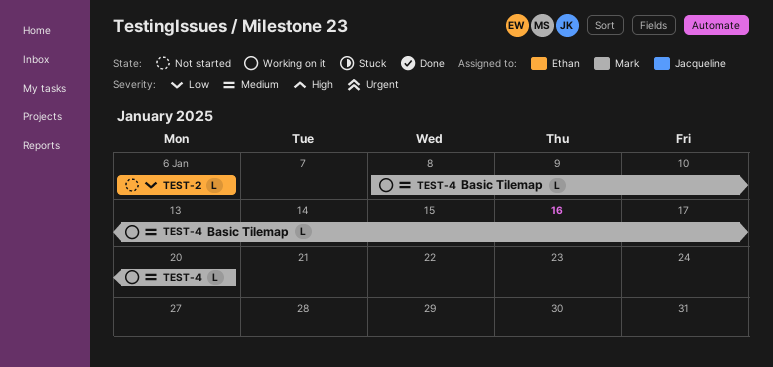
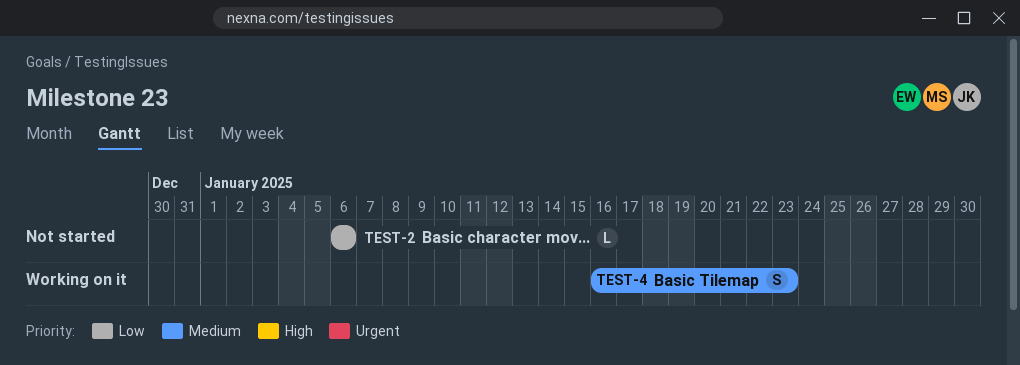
TEST-4, estimate: L -> S
TEST-4, start: Jan 8 -> Jan 16
TEST-4, due: Jan 20 -> Jan 23

